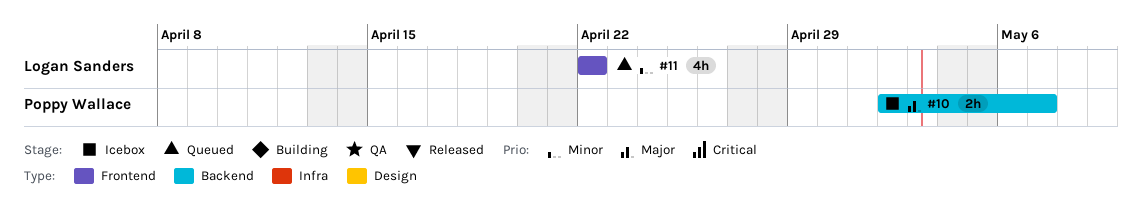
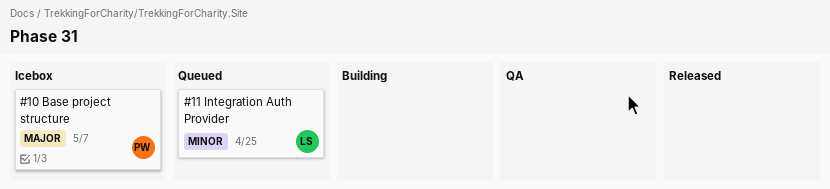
#11, due: Apr 22 -> Apr 25

